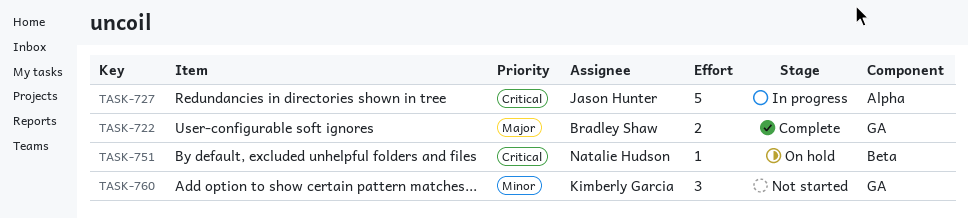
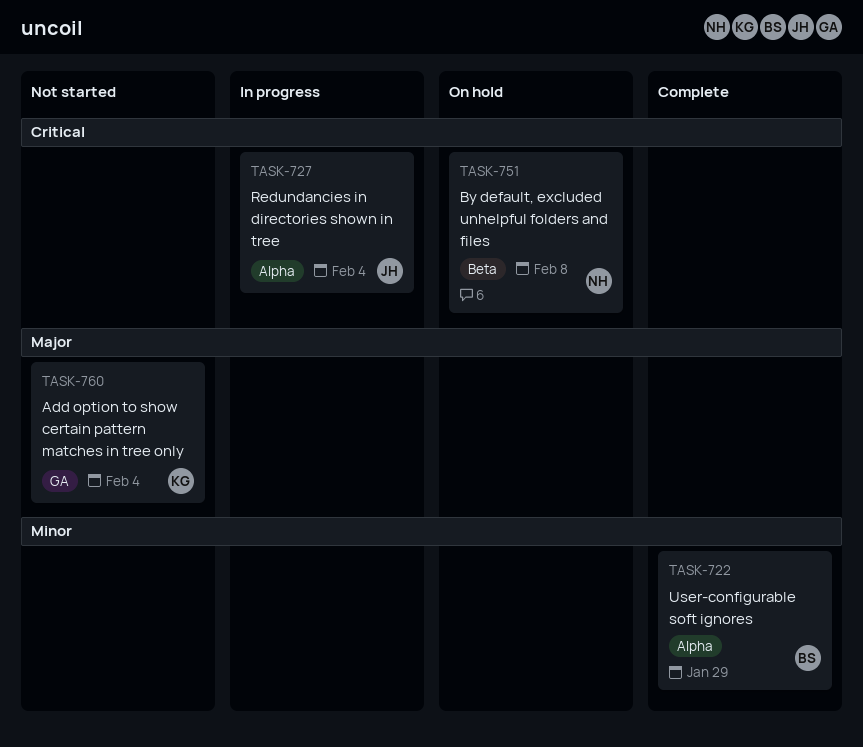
TASK-722, priority: Major -> Minor
TASK-722, label: GA -> Alpha
TASK-760, priority: Minor -> Major

